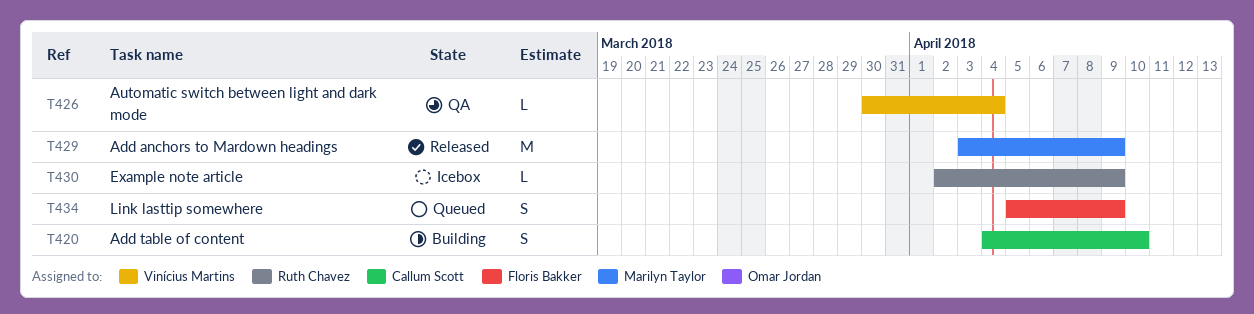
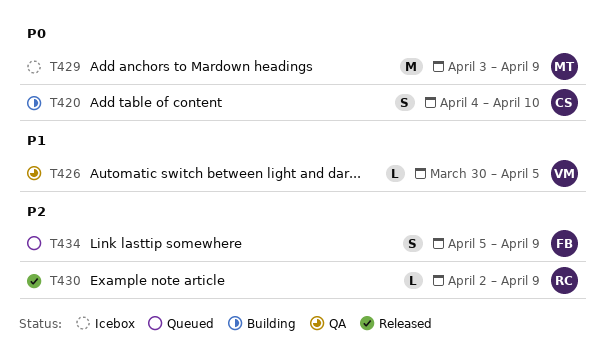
T426, due: Apr 4 -> Apr 5
T429, status: Released -> Icebox
T430, status: Icebox -> Released

